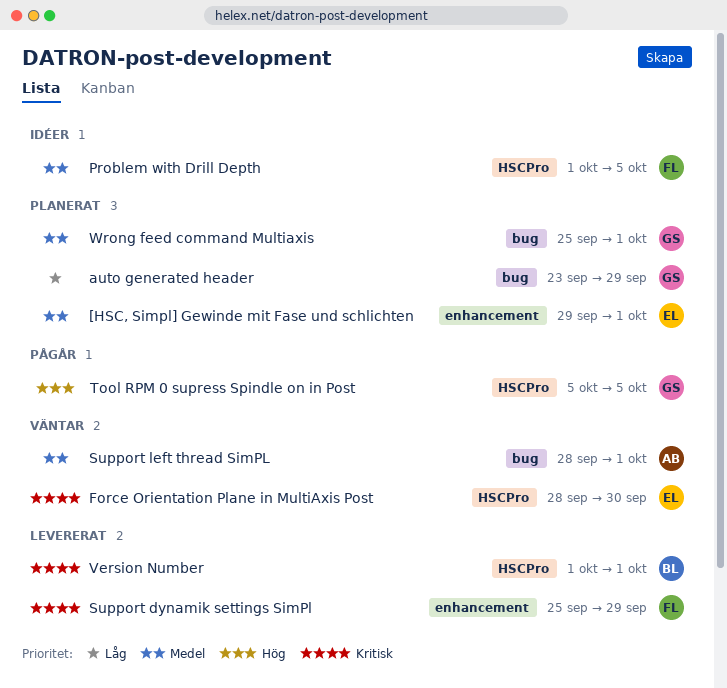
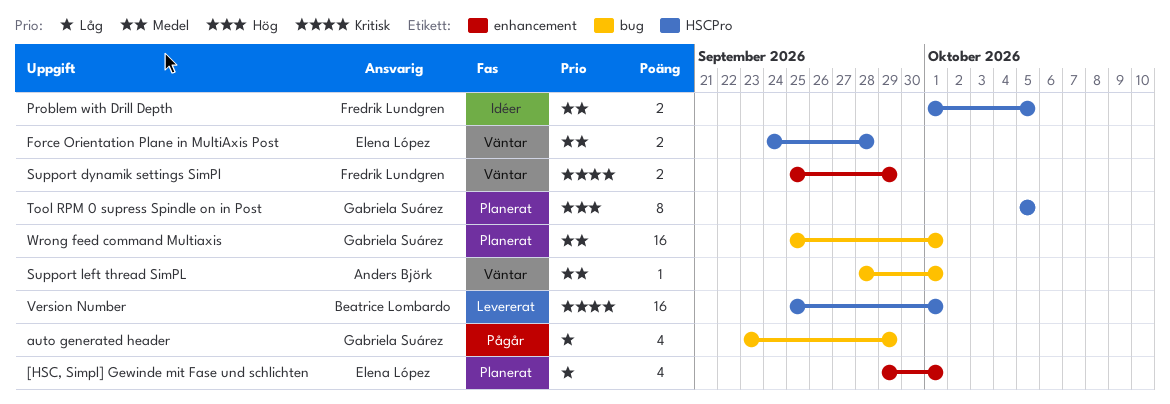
[HSC, Simpl] Gewinde mit Fase und schlichten, priority: Medel -> Låg
auto generated header, status: Planerat -> Pågår
Force Orientation Plane in MultiAxis Post, priority: Kritisk -> Medel
Force Orientation Plane in MultiAxis Post, start: Sep 28 -> Sep 24
Force Orientation Plane in MultiAxis Post, due: Sep 30 -> Sep 28
Support dynamik settings SimPl, status: Levererat -> Väntar
Tool RPM 0 supress Spindle on in Post, status: Pågår -> Planerat
Version Number, start: Oct 1 -> Sep 25

